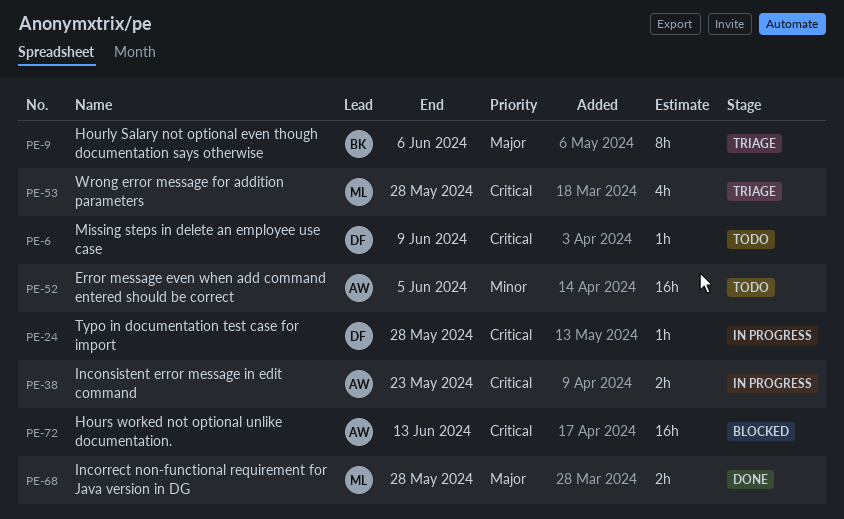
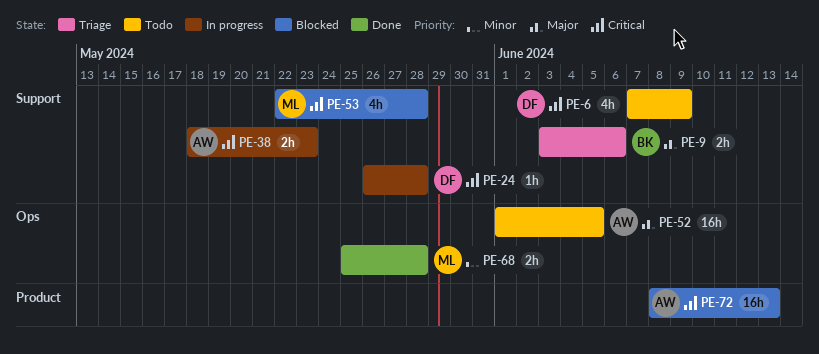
PE-6, estimate: 1h -> 4h
PE-9, estimate: 8h -> 2h
PE-52, priority: Minor -> Major
PE-53, status: Triage -> Blocked
PE-68, priority: Major -> Minor

